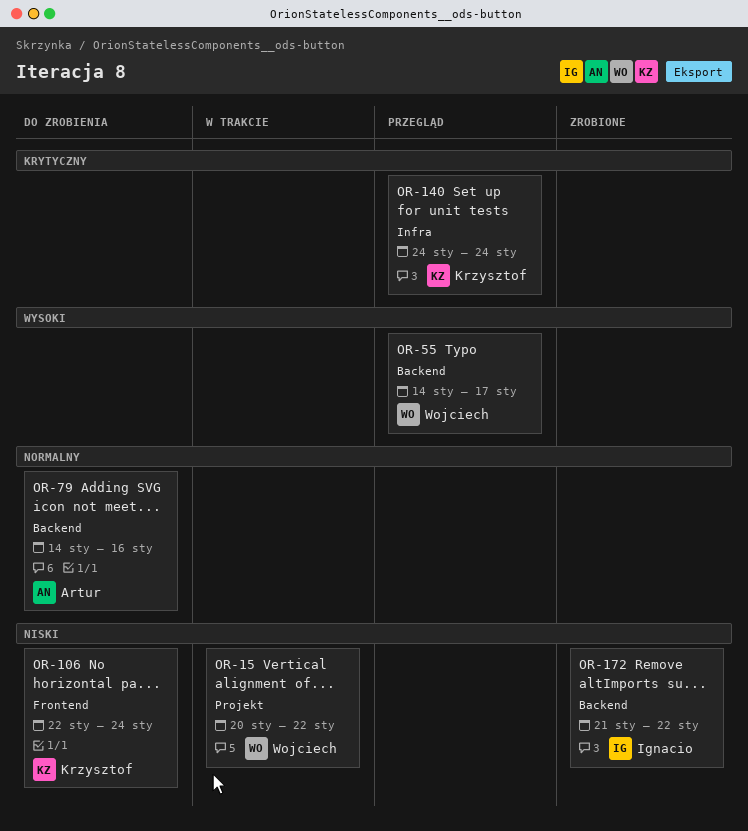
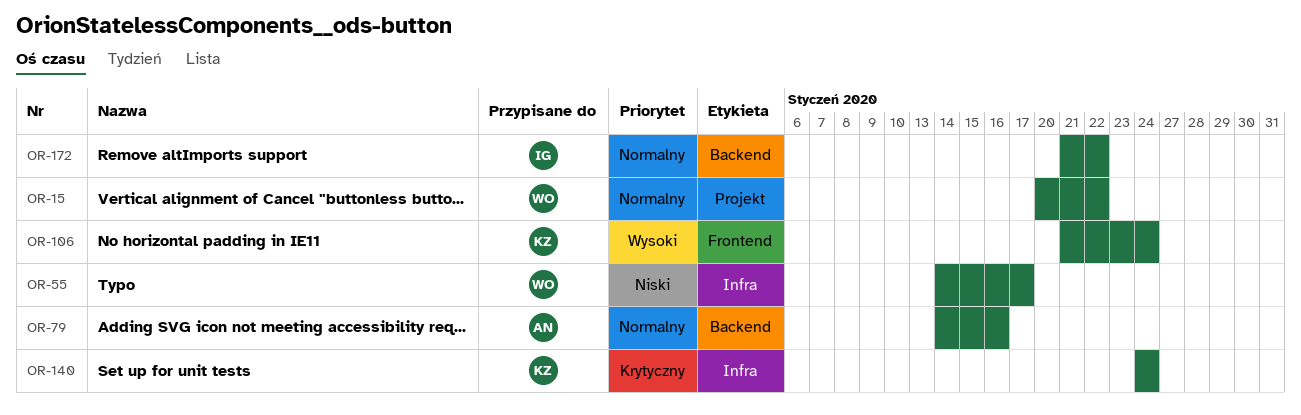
OR-15, priority: Niski -> Normalny
OR-55, priority: Wysoki -> Niski
OR-55, label: Backend -> Infra
OR-106, priority: Niski -> Wysoki
OR-106, start: Jan 22 -> Jan 21
OR-172, priority: Niski -> Normalny

